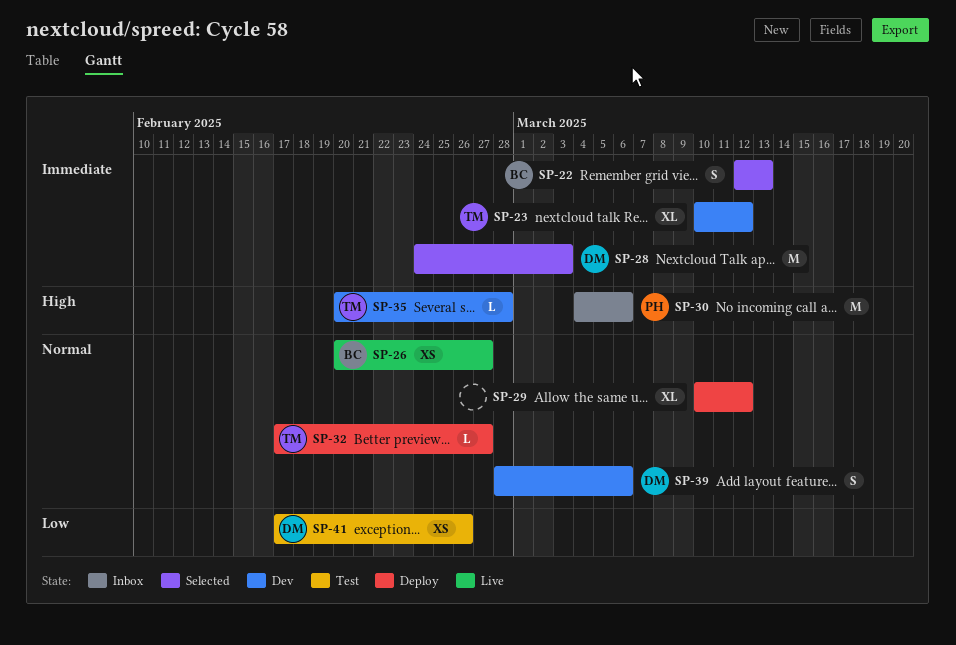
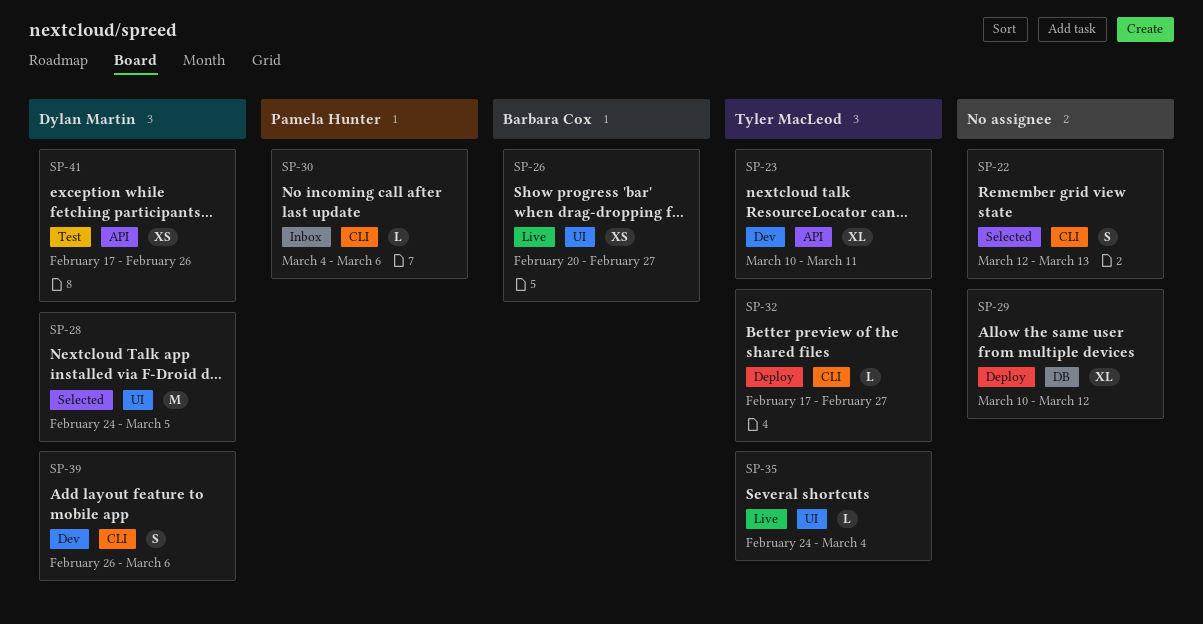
SP-22, owner: Barbara Cox -> none
SP-23, due: Mar 12 -> Mar 11
SP-28, due: Mar 3 -> Mar 5
SP-30, estimate: M -> L
SP-35, status: Dev -> Live
SP-35, start: Feb 20 -> Feb 24
SP-35, due: Feb 28 -> Mar 4
SP-39, start: Feb 28 -> Feb 26

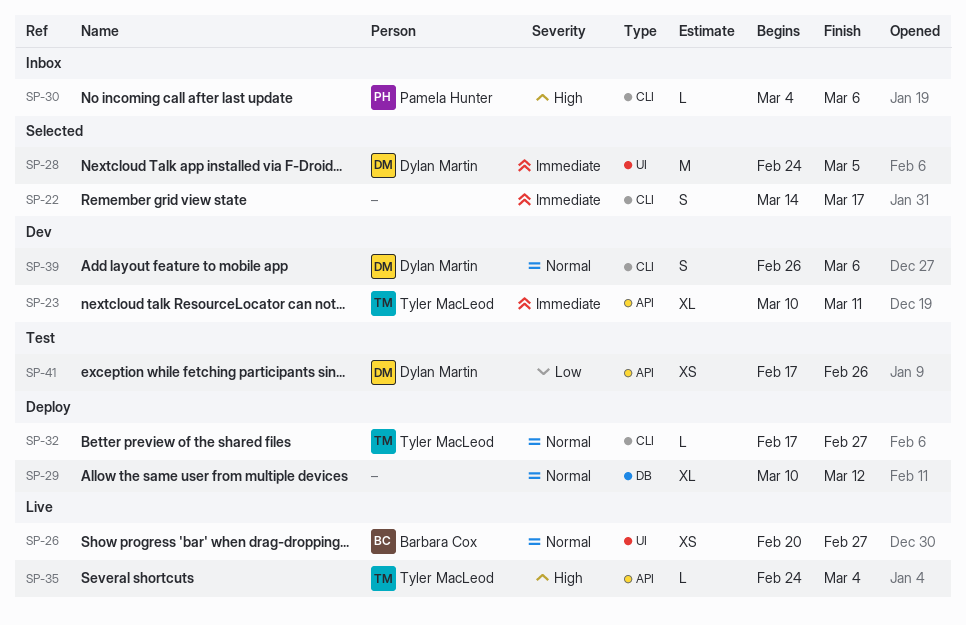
SP-22, start: Mar 12 -> Mar 14
SP-22, due: Mar 13 -> Mar 17
SP-35, label: UI -> API

